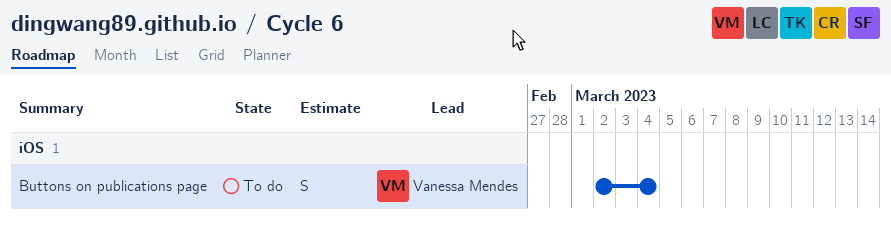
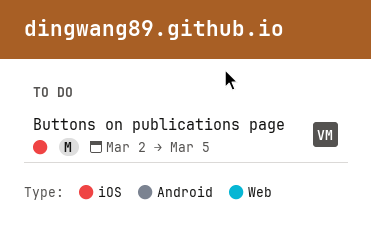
Buttons on publications page, estimate: S -> M
Buttons on publications page, due: Mar 4 -> Mar 5

